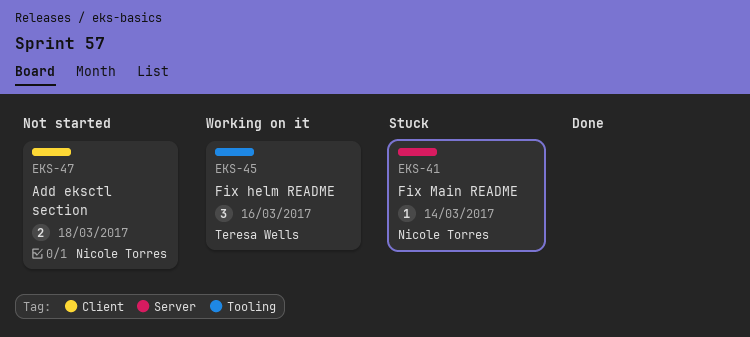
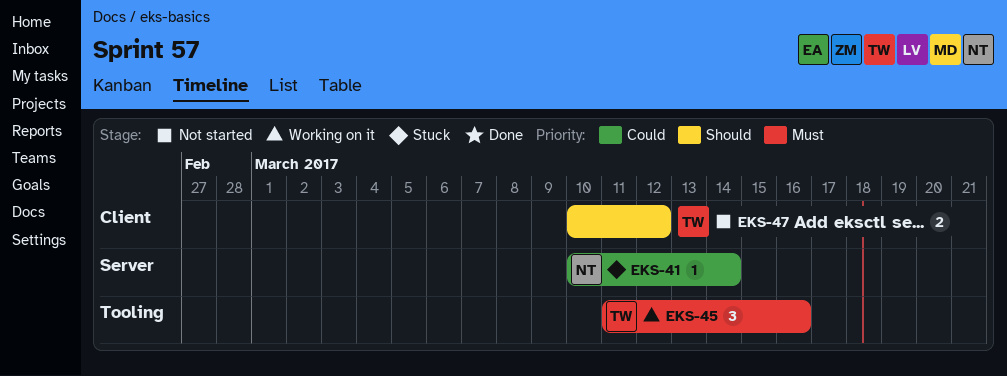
EKS-47, owner: Nicole Torres -> Teresa Wells
EKS-47, due: Mar 18 -> Mar 12

